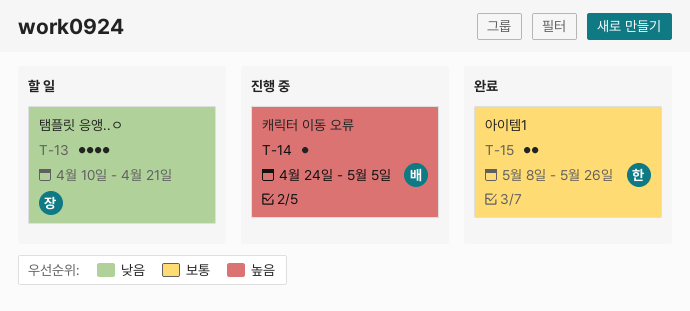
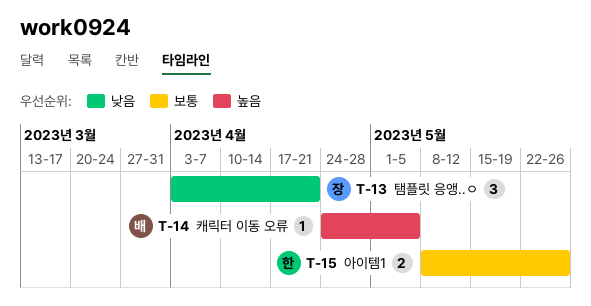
T-13, estimate: 4 -> 3
T-13, start: Apr 10 -> Apr 3

